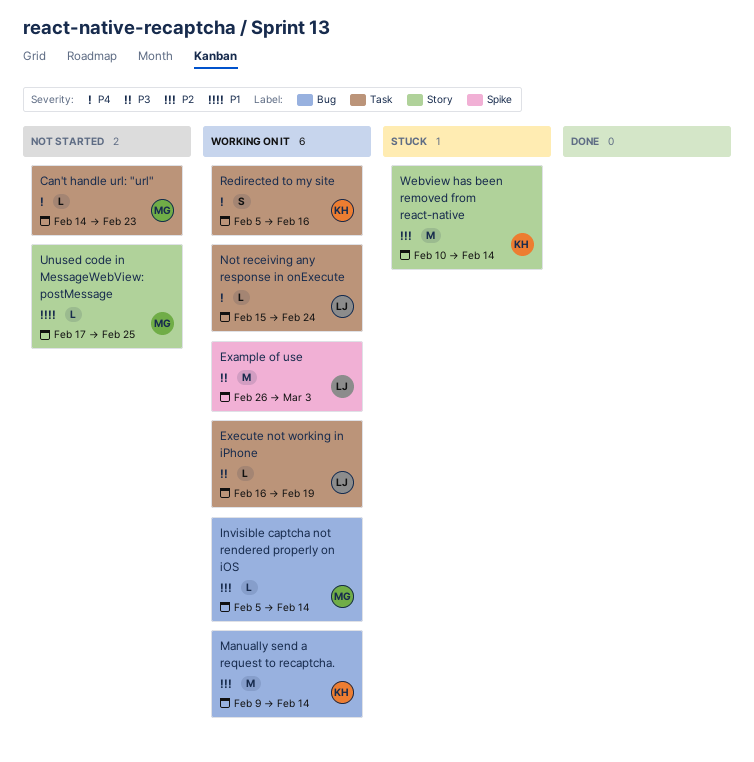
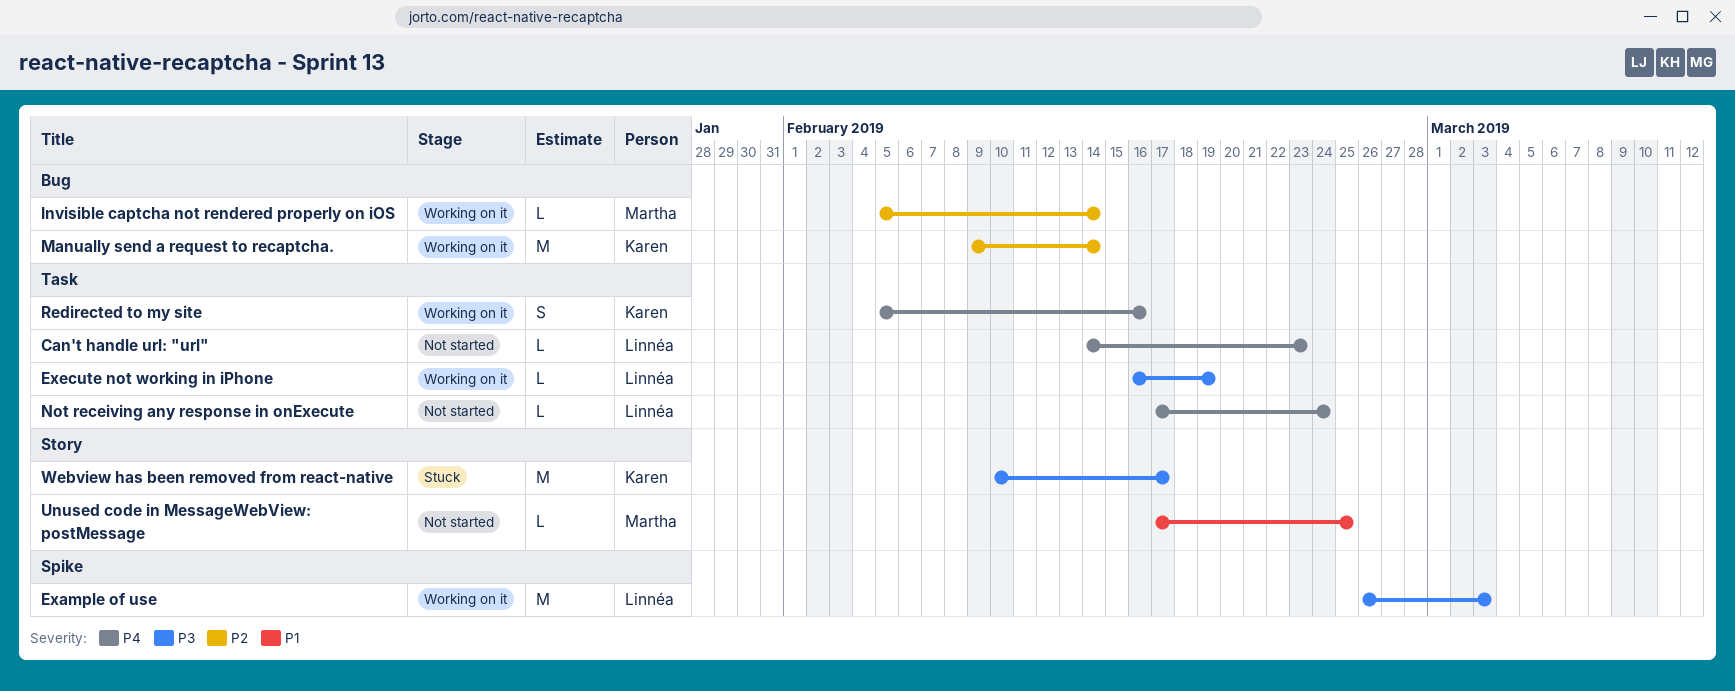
Can't handle url: "url", owner: Martha -> Linnéa
Not receiving any response in onExecute, status: Working on it -> Not started
Not receiving any response in onExecute, start: Feb 15 -> Feb 17
Webview has been removed from react-native, priority: P2 -> P3
Webview has been removed from react-native, due: Feb 14 -> Feb 17

